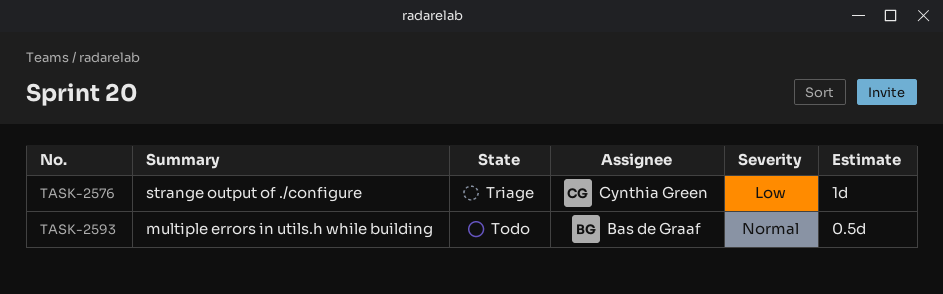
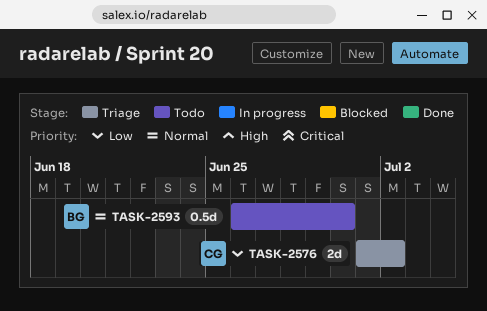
TASK-2576, estimate: 1d -> 2d

